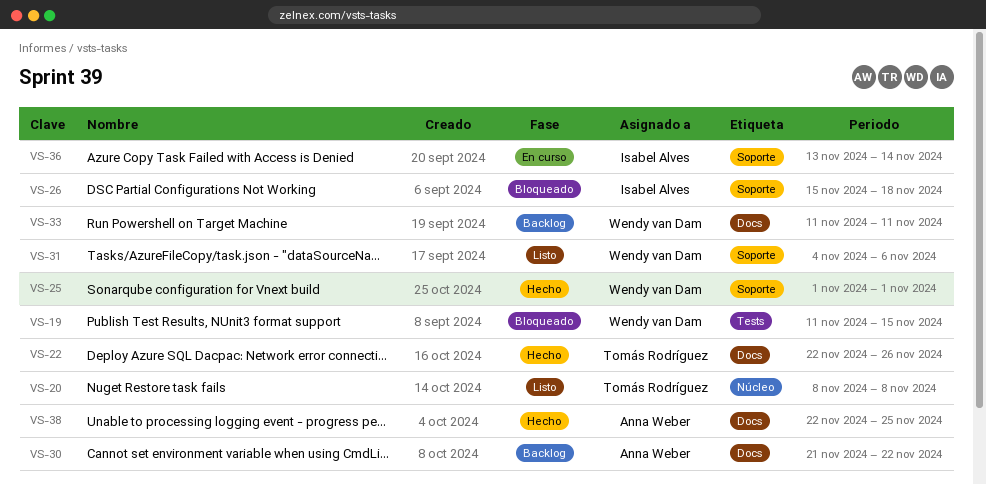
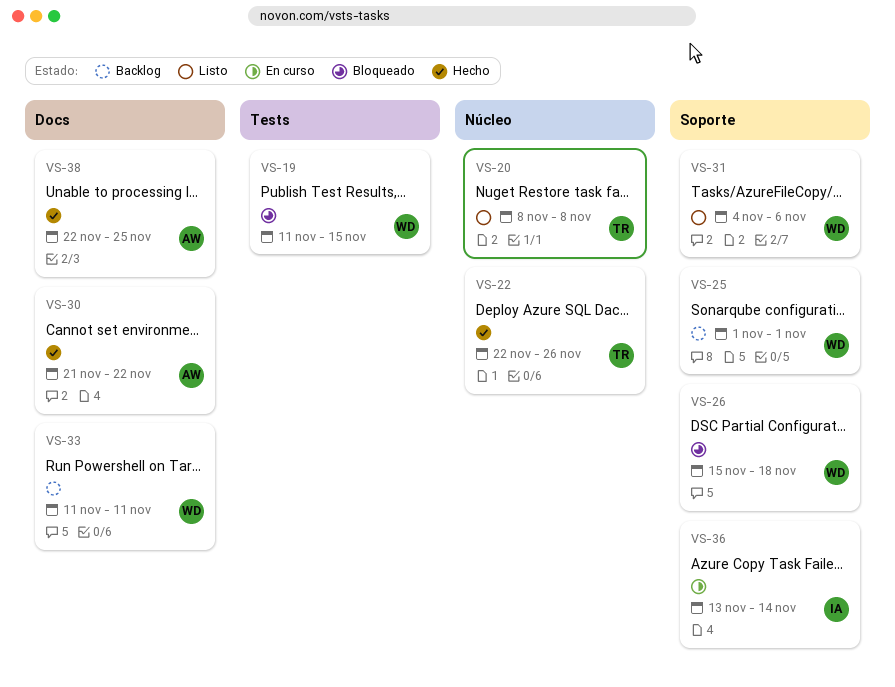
VS-22, label: Docs -> Núcleo
VS-25, status: Hecho -> Backlog
VS-26, owner: Isabel Alves -> Wendy van Dam
VS-30, status: Backlog -> Hecho

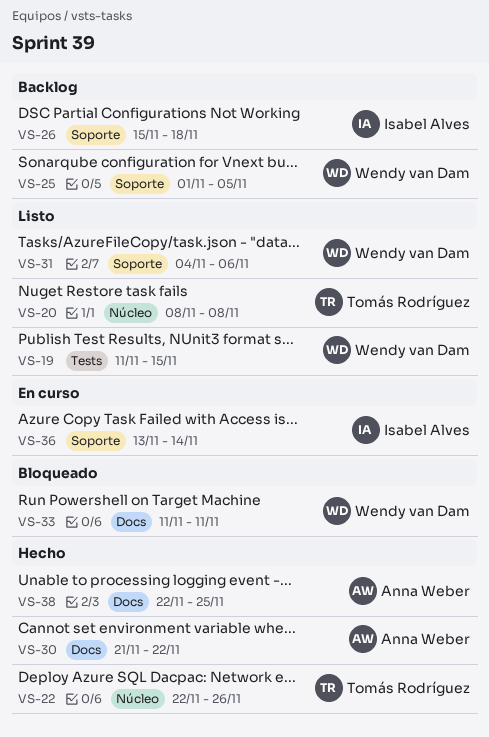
VS-19, status: Bloqueado -> Listo
VS-25, due: Nov 1 -> Nov 5
VS-26, status: Bloqueado -> Backlog
VS-26, owner: Wendy van Dam -> Isabel Alves
VS-33, status: Backlog -> Bloqueado

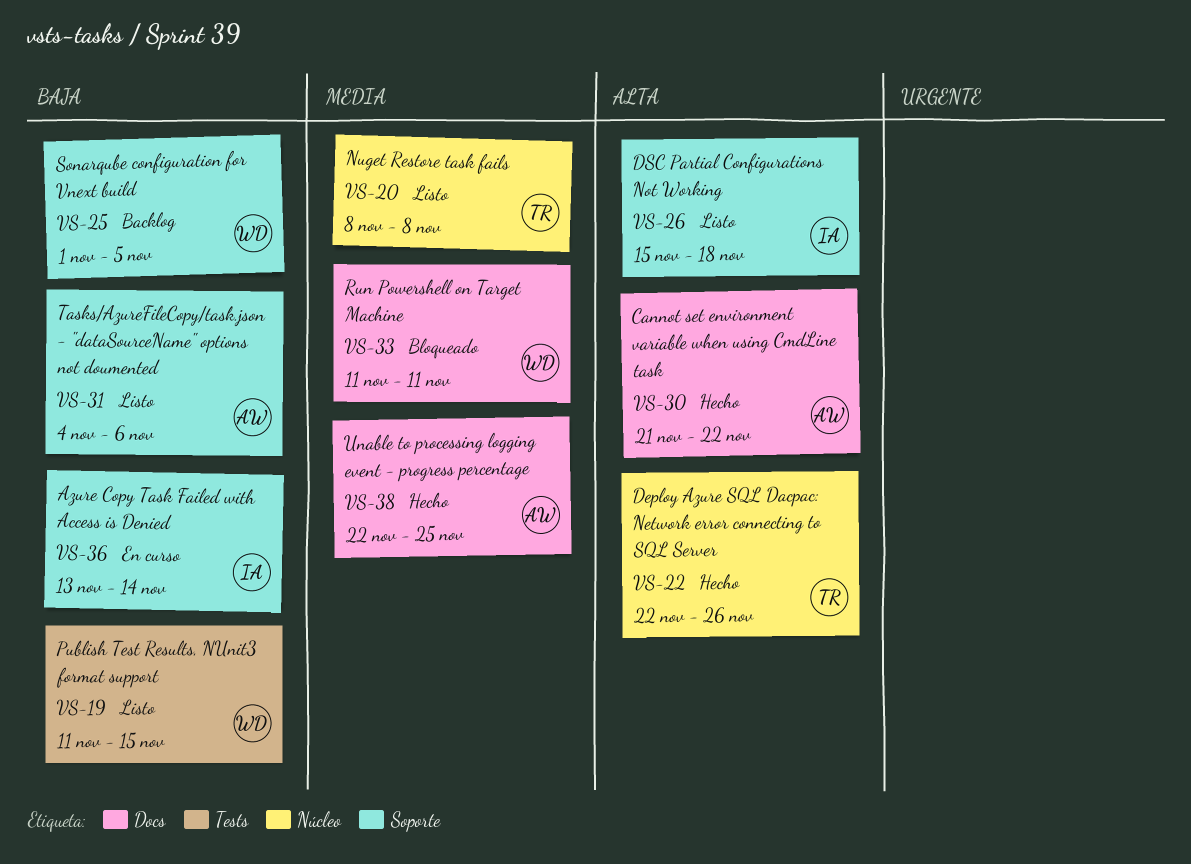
VS-26, status: Backlog -> Listo
VS-31, owner: Wendy van Dam -> Anna Weber

